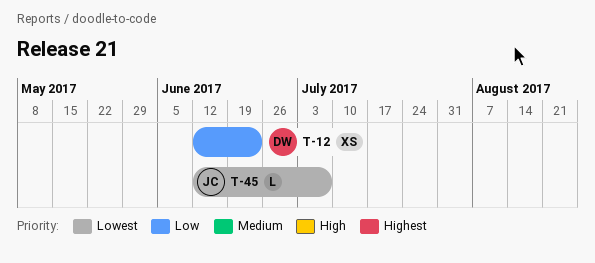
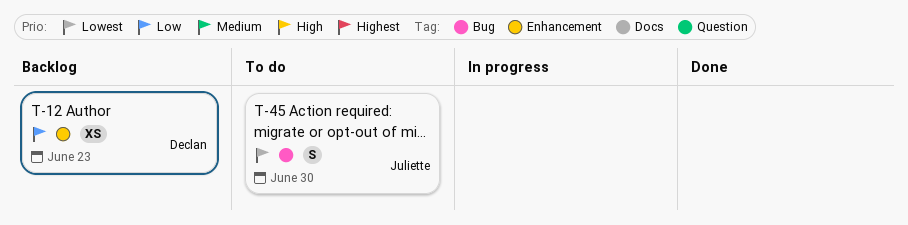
T-45, estimate: L -> S
T-45, due: Jul 7 -> Jun 30

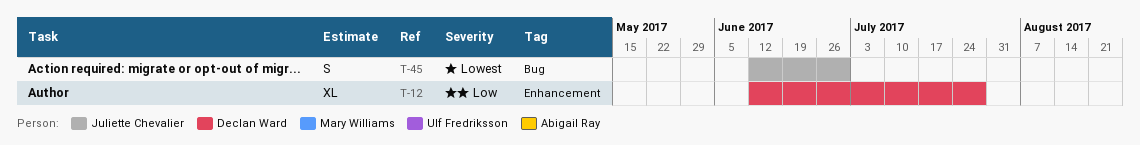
T-12, estimate: XS -> XL
T-12, due: Jun 23 -> Jul 28

